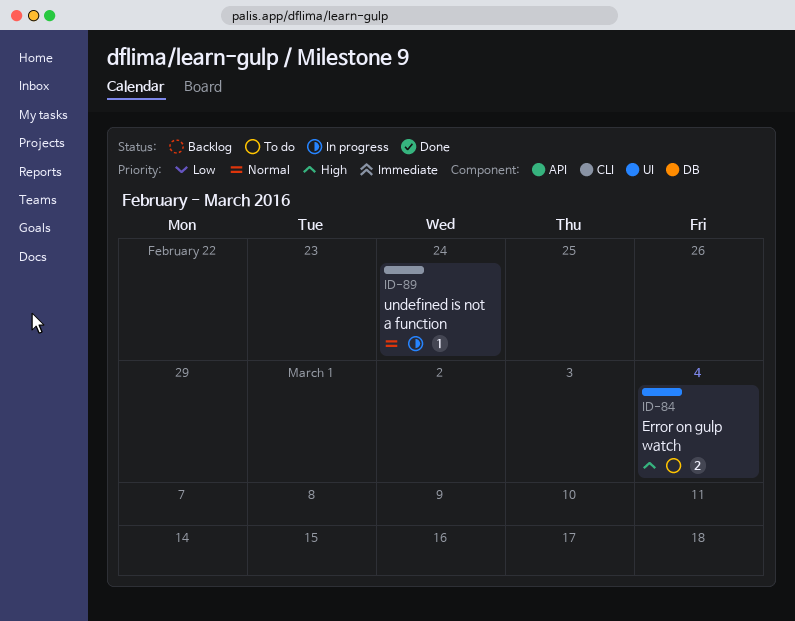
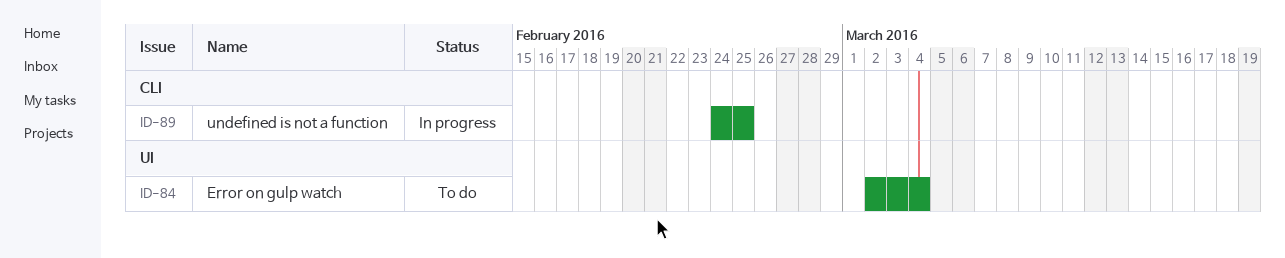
ID-89, due: Feb 24 -> Feb 25

